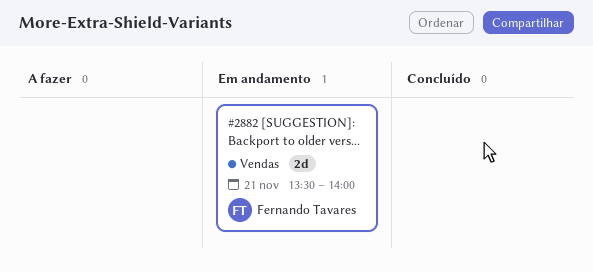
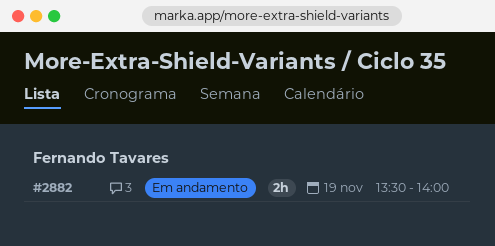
#2882, estimate: 2d -> 2h
#2882, day: Nov 21 -> Nov 19

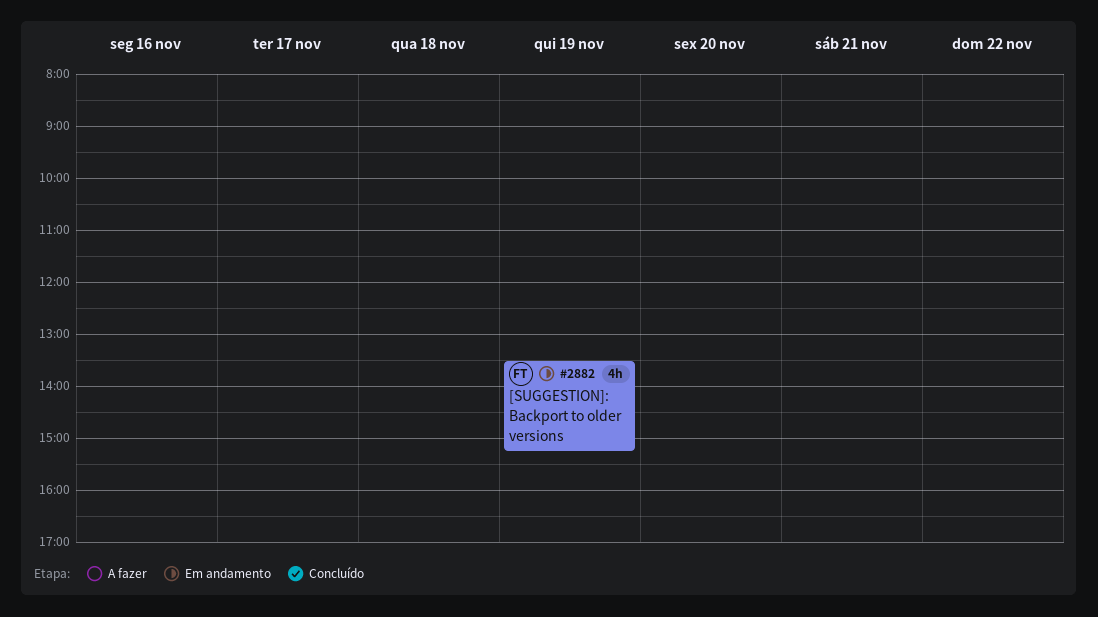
#2882, estimate: 2h -> 4h
#2882, ends: 14:00 -> 15:15

